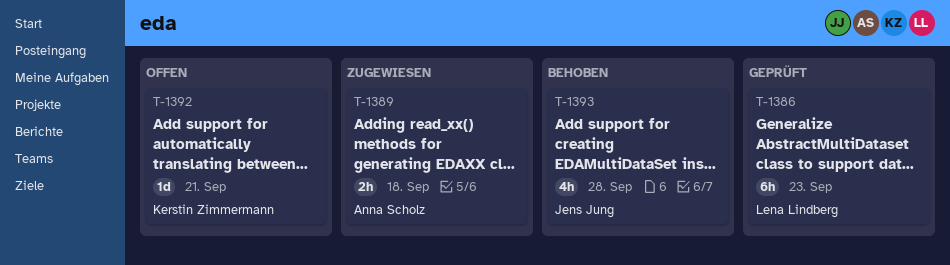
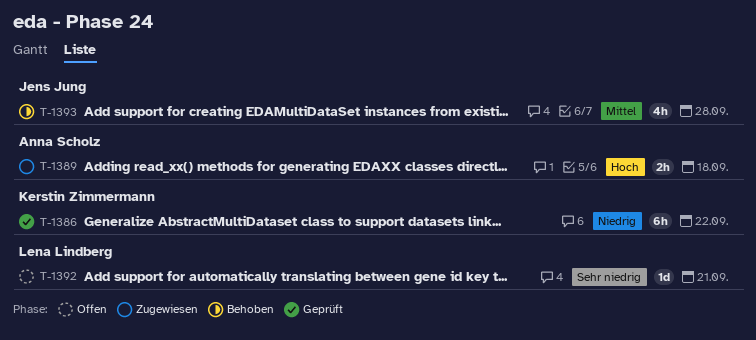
T-1386, owner: Lena Lindberg -> Kerstin Zimmermann
T-1386, due: Sep 23 -> Sep 22
T-1392, owner: Kerstin Zimmermann -> Lena Lindberg

